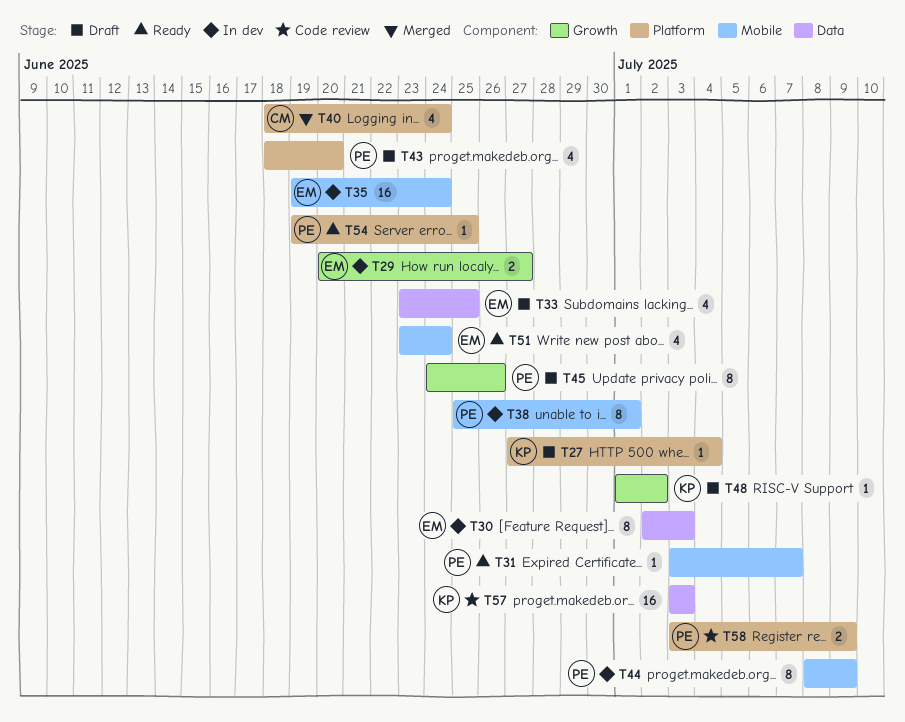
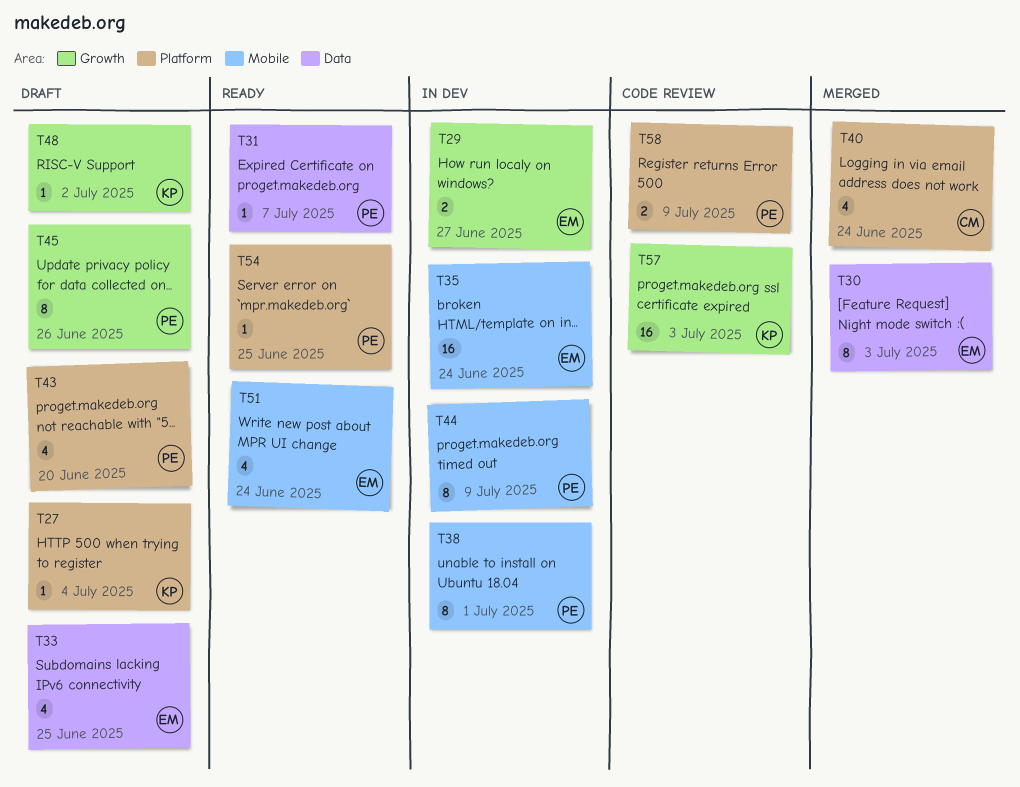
T30, status: In dev -> Merged
T31, label: Mobile -> Data
T57, label: Data -> Growth

